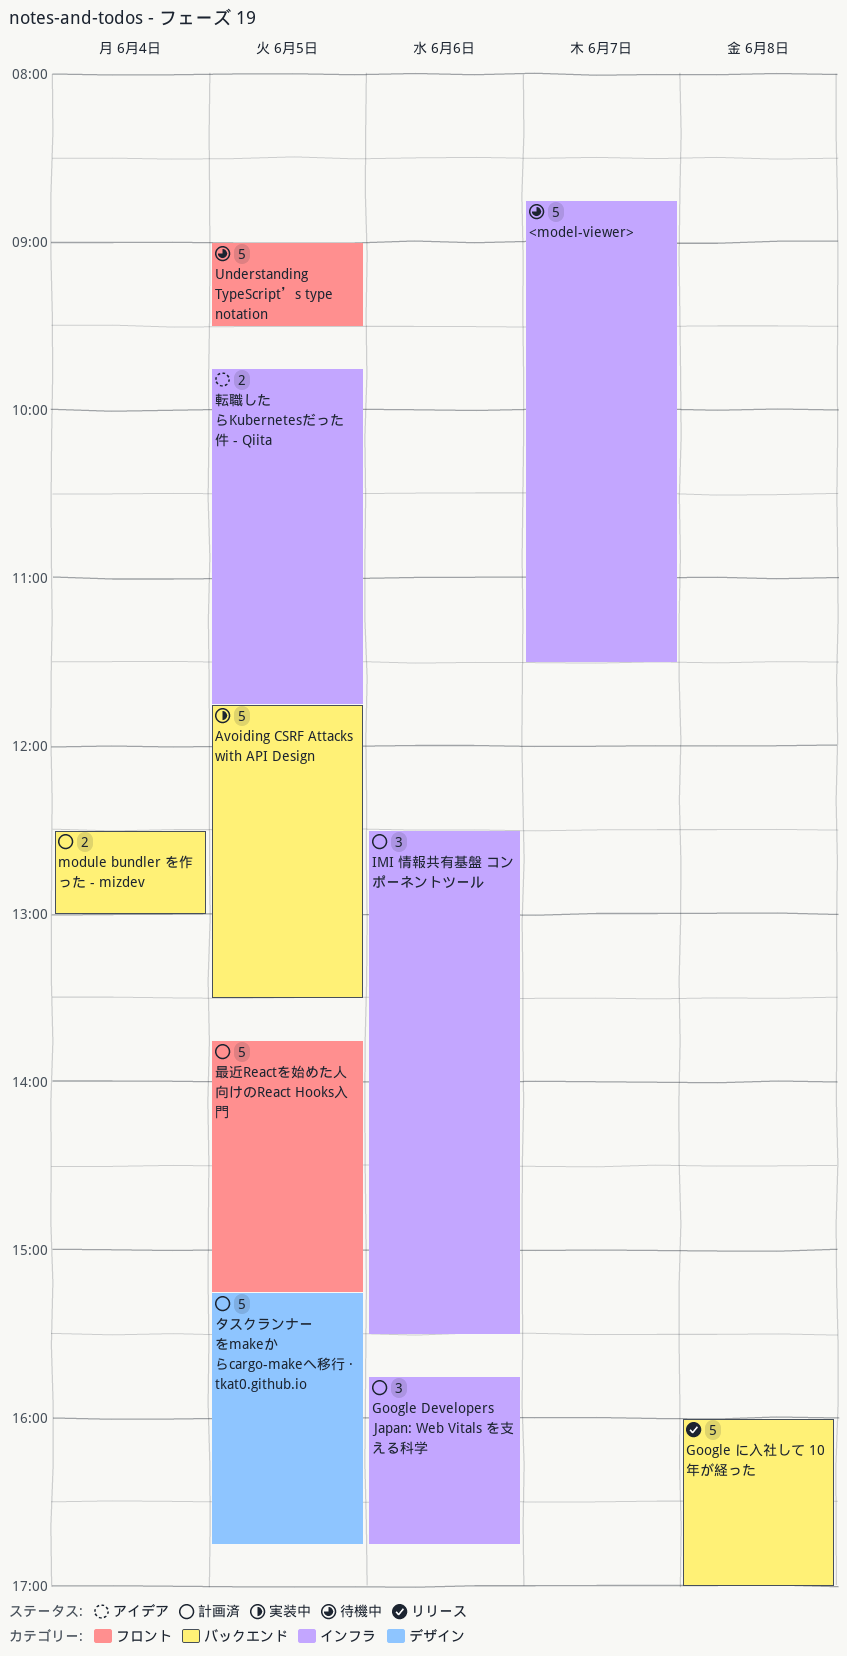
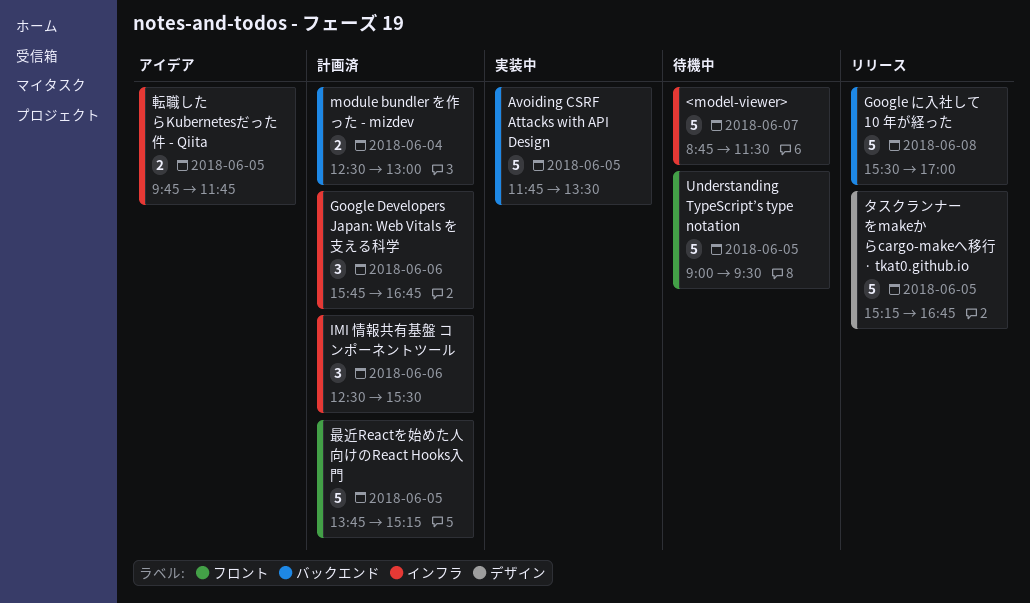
Google に入社して 10 年が経った, begins: 16:00 -> 15:30
タスクランナーをmakeからcargo-makeへ移行 · tkat0.github.io, status: 計画済 -> リリース

